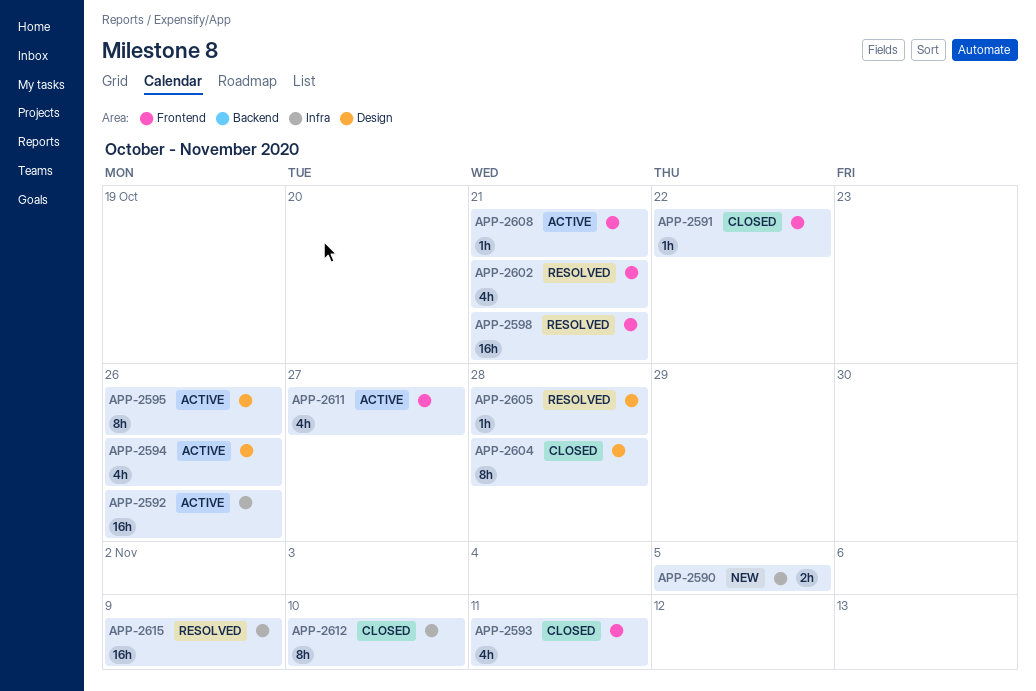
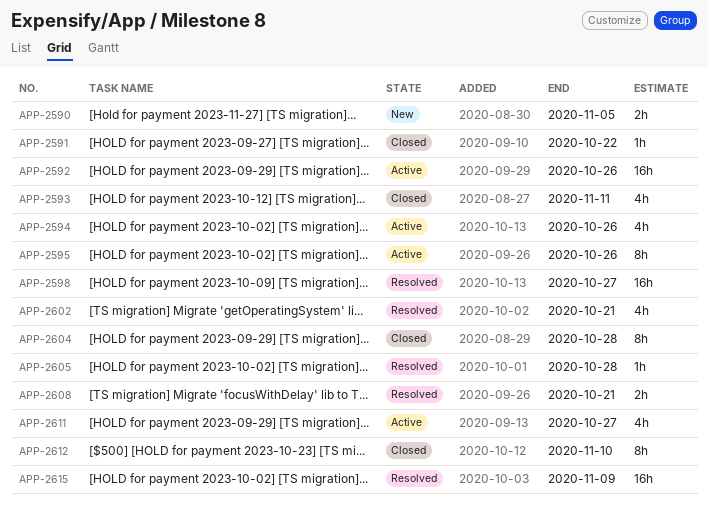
APP-2598, due: Oct 21 -> Oct 27
APP-2608, status: Active -> Resolved
APP-2608, estimate: 1h -> 2h

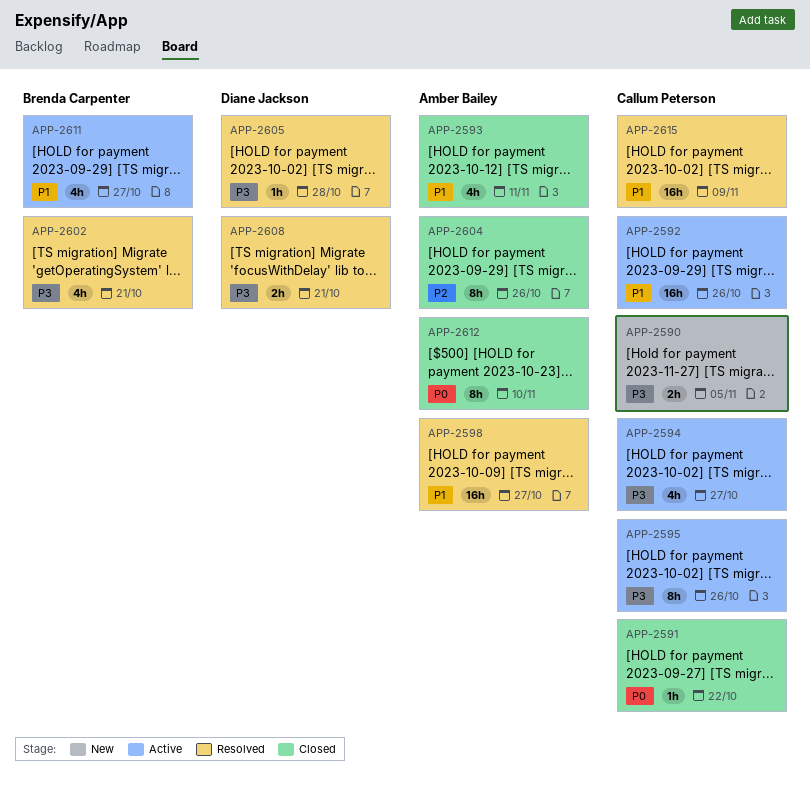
APP-2594, due: Oct 26 -> Oct 27
APP-2604, due: Oct 28 -> Oct 26

